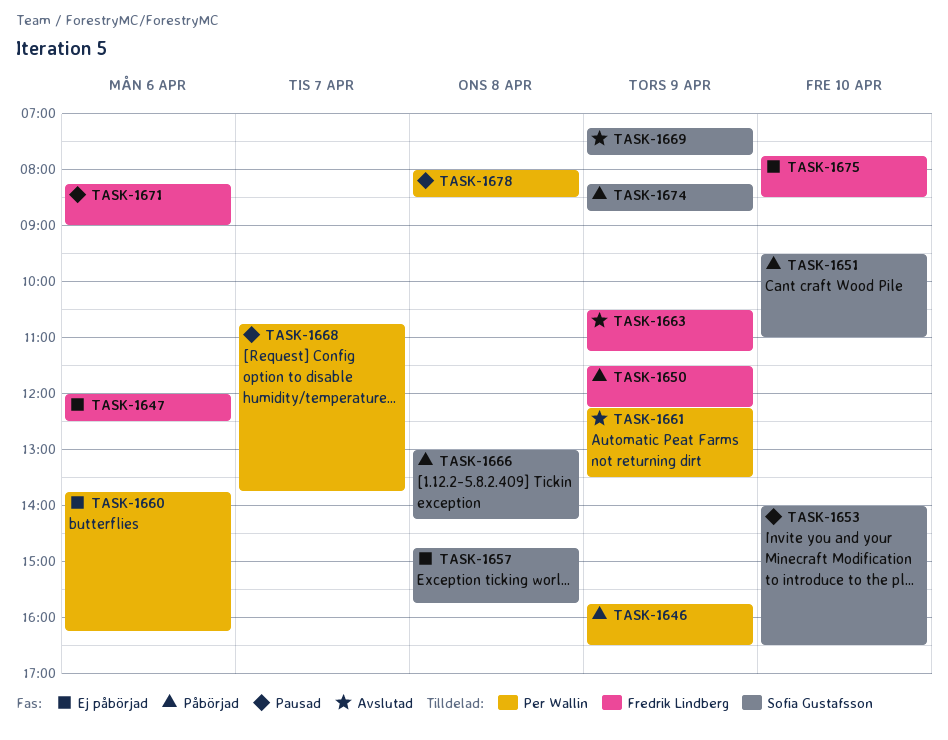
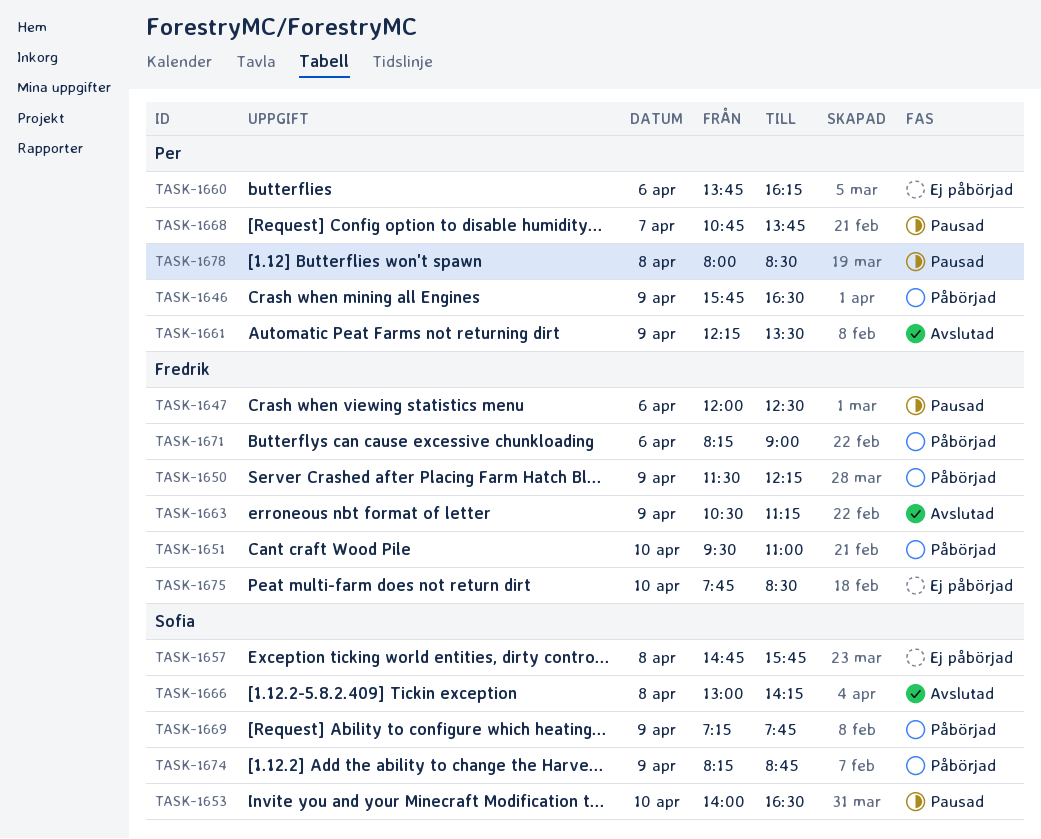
TASK-1647, status: Ej påbörjad -> Pausad
TASK-1651, owner: Sofia Gustafsson -> Fredrik Lindberg
TASK-1666, status: Påbörjad -> Avslutad
TASK-1669, status: Avslutad -> Påbörjad
TASK-1671, status: Pausad -> Påbörjad

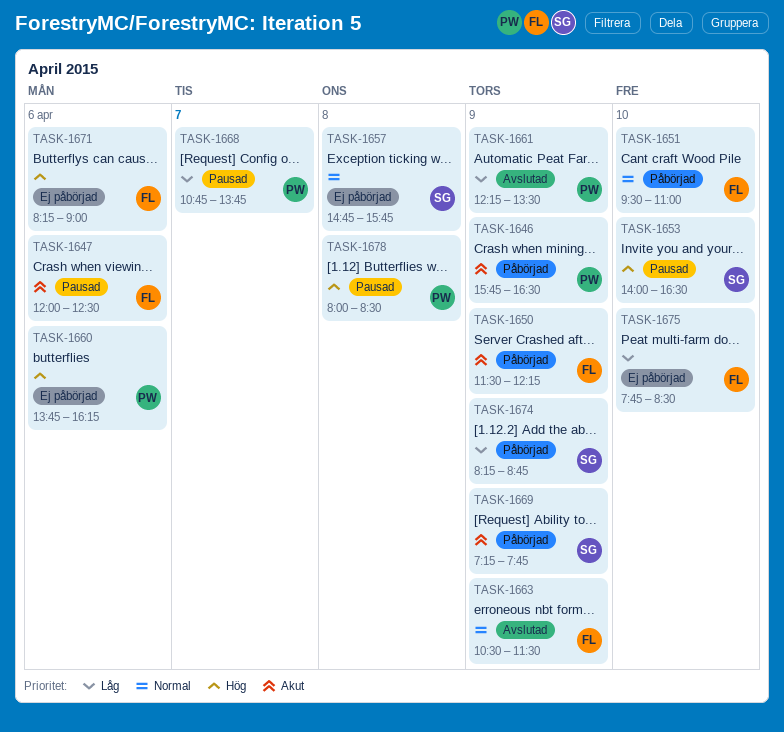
TASK-1663, ends: 11:15 -> 11:30
TASK-1666: present -> none
TASK-1671, status: Påbörjad -> Ej påbörjad

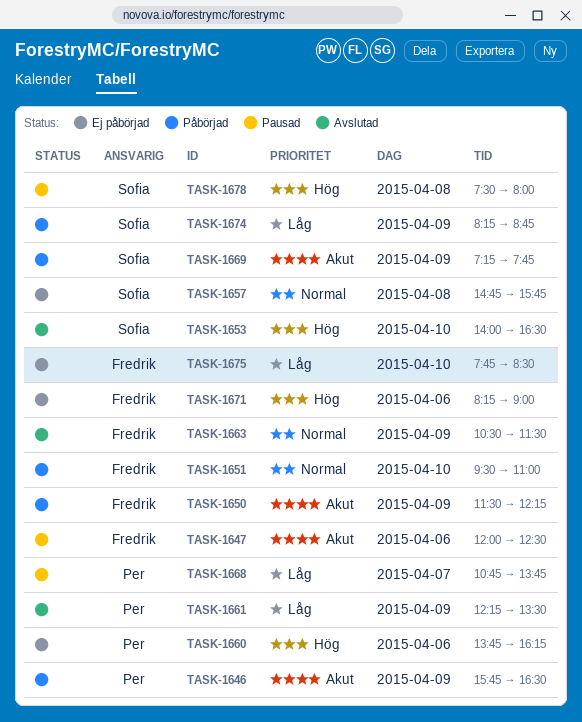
TASK-1653, status: Pausad -> Avslutad
TASK-1678, owner: Per -> Sofia
TASK-1678, begins: 08:00 -> 07:30
TASK-1678, ends: 08:30 -> 08:00

